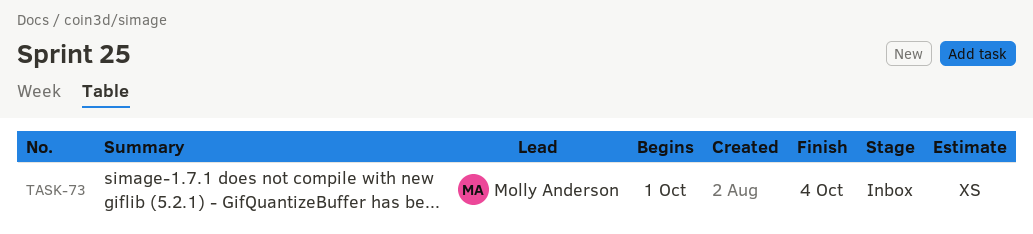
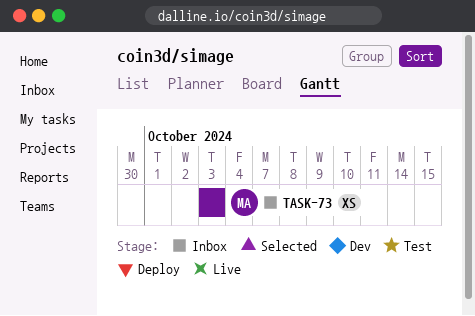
TASK-73, start: Oct 1 -> Oct 3
TASK-73, due: Oct 4 -> Oct 3

